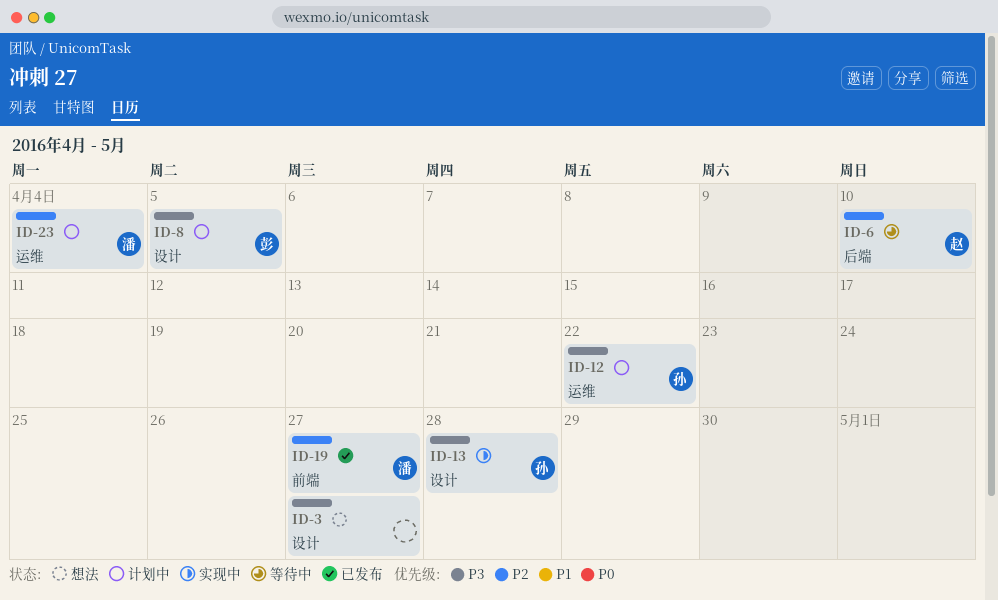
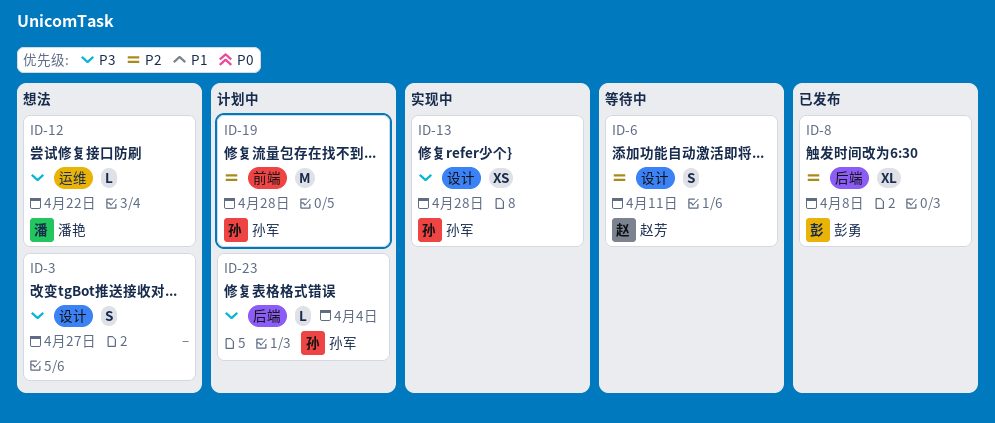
ID-6, label: 后端 -> 设计
ID-6, due: Apr 10 -> Apr 11
ID-8, status: 计划中 -> 已发布
ID-8, priority: P3 -> P2
ID-8, label: 设计 -> 后端
ID-8, due: Apr 5 -> Apr 8
ID-12, status: 计划中 -> 想法
ID-12, owner: 孙军 -> 潘艳
ID-19, status: 已发布 -> 计划中
ID-19, owner: 潘艳 -> 孙军
ID-19, due: Apr 27 -> Apr 28
ID-23, owner: 潘艳 -> 孙军
ID-23, priority: P2 -> P3
ID-23, label: 运维 -> 后端

